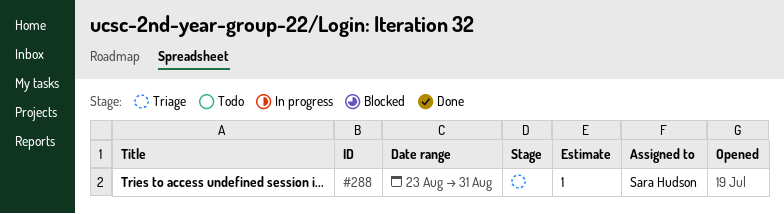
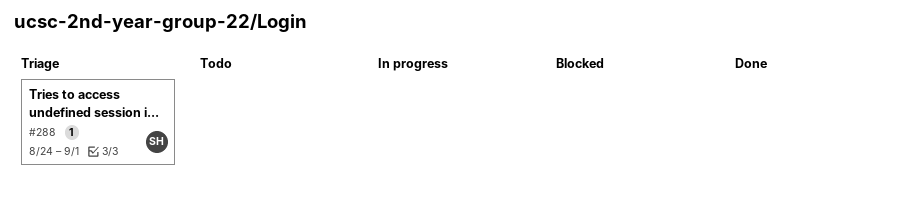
#288, start: Aug 23 -> Aug 24
#288, due: Aug 31 -> Sep 1

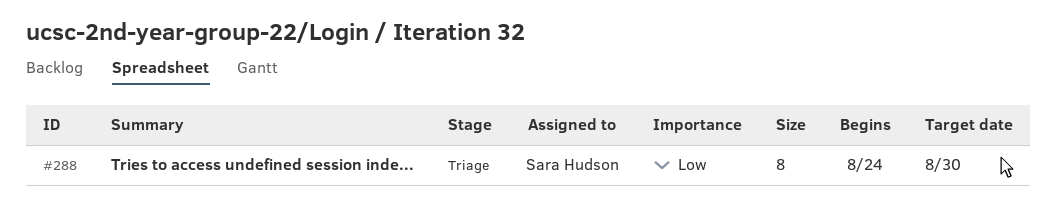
#288, estimate: 1 -> 8
#288, due: Sep 1 -> Aug 30

